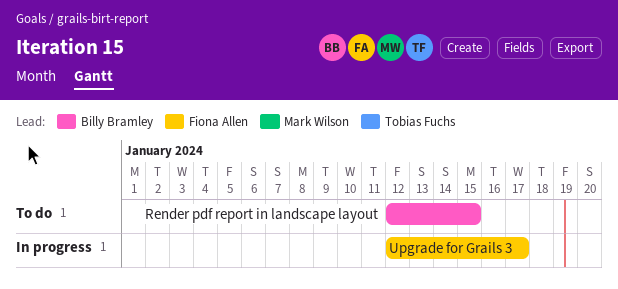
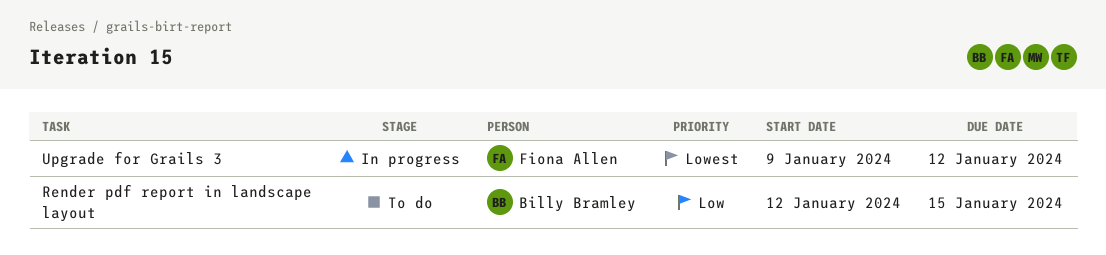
Upgrade for Grails 3, start: Jan 12 -> Jan 9
Upgrade for Grails 3, due: Jan 17 -> Jan 12

